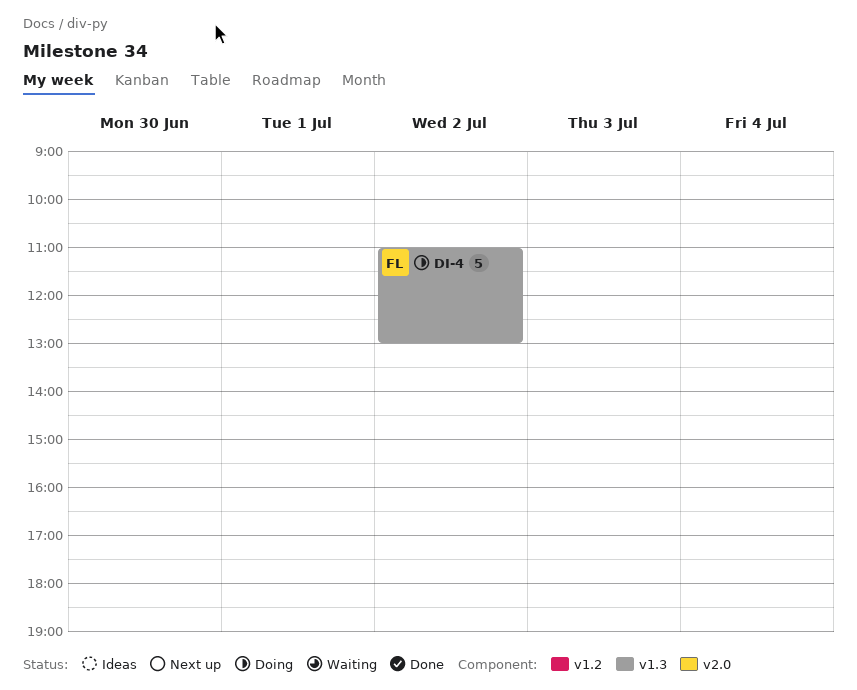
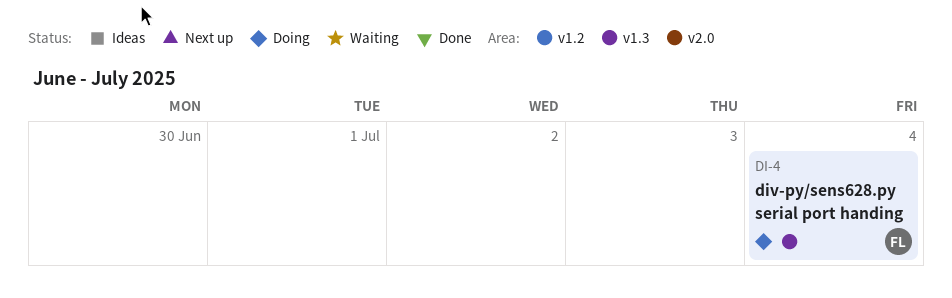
DI-4, day: Jul 2 -> Jul 4

